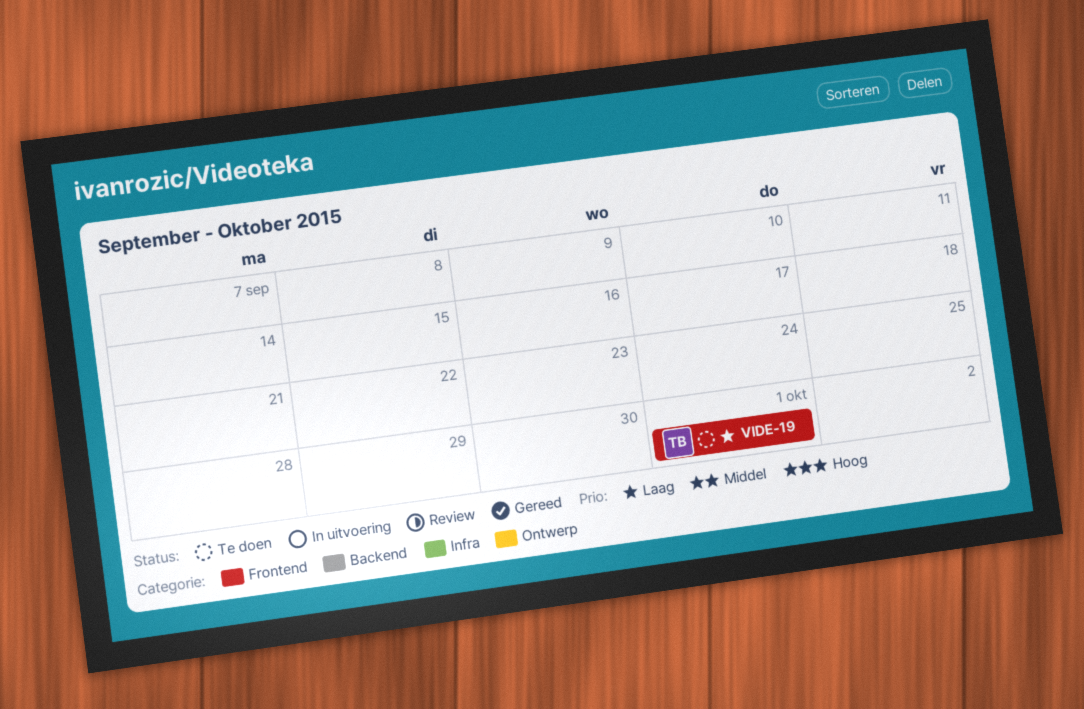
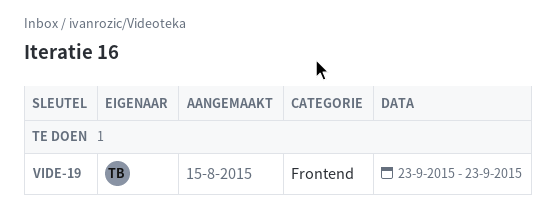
VIDE-19, start: Oct 1 -> Sep 23
VIDE-19, due: Oct 1 -> Sep 23

